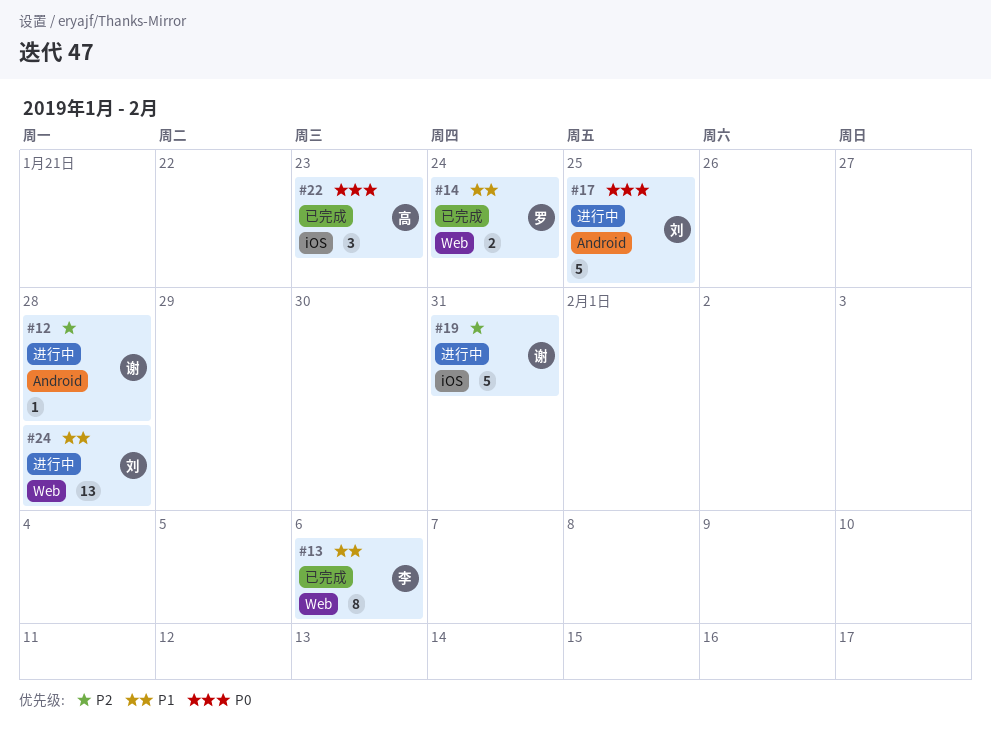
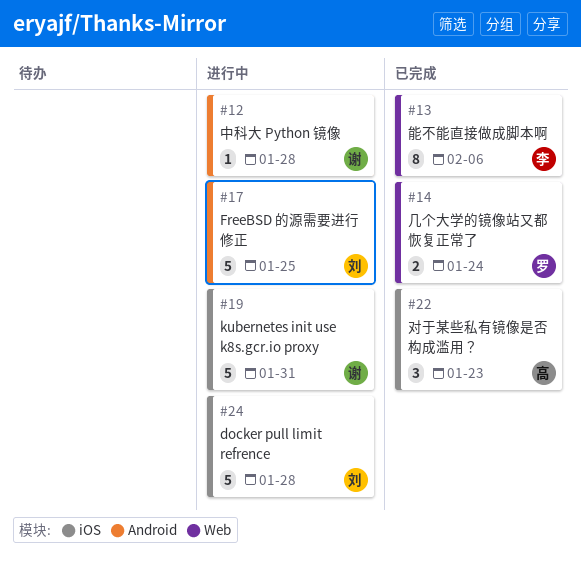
#24, label: Web -> iOS
#24, estimate: 13 -> 5

